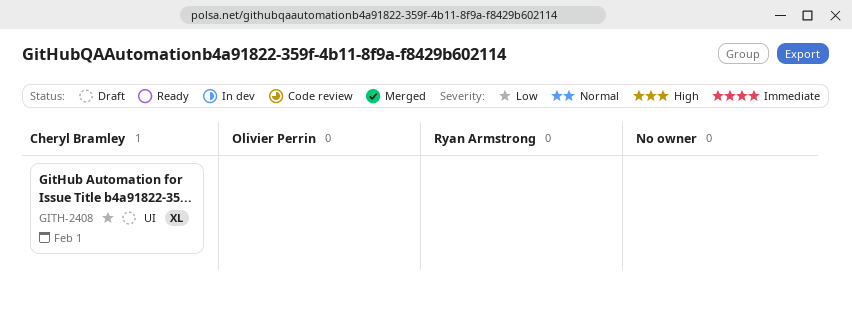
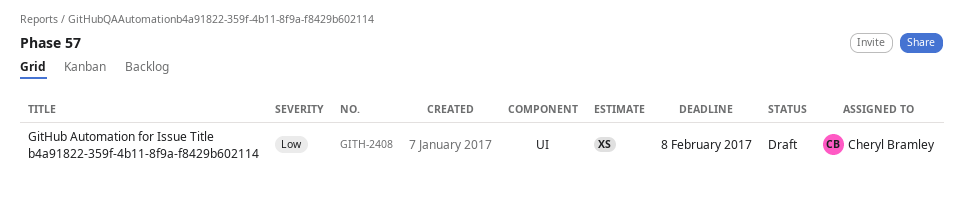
GITH-2408, estimate: XL -> XS
GITH-2408, due: Feb 1 -> Feb 8

